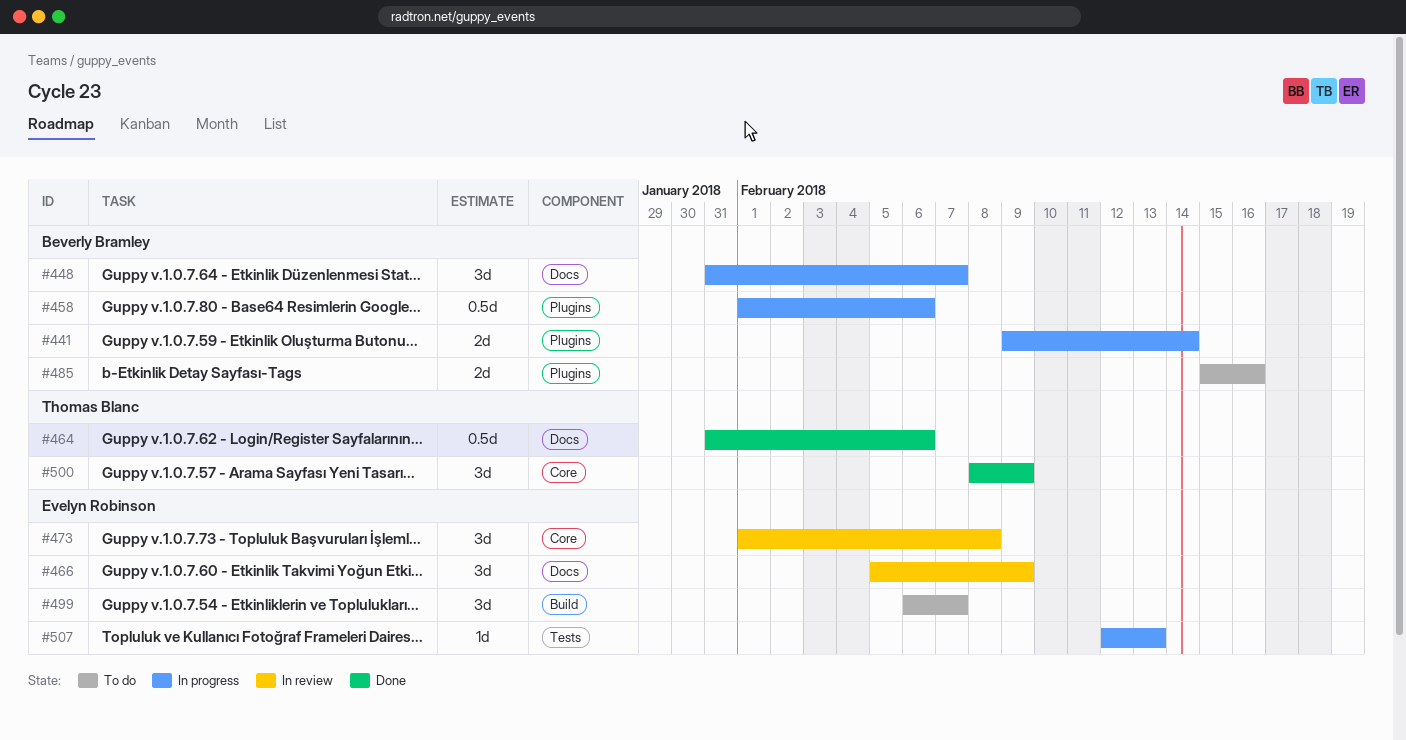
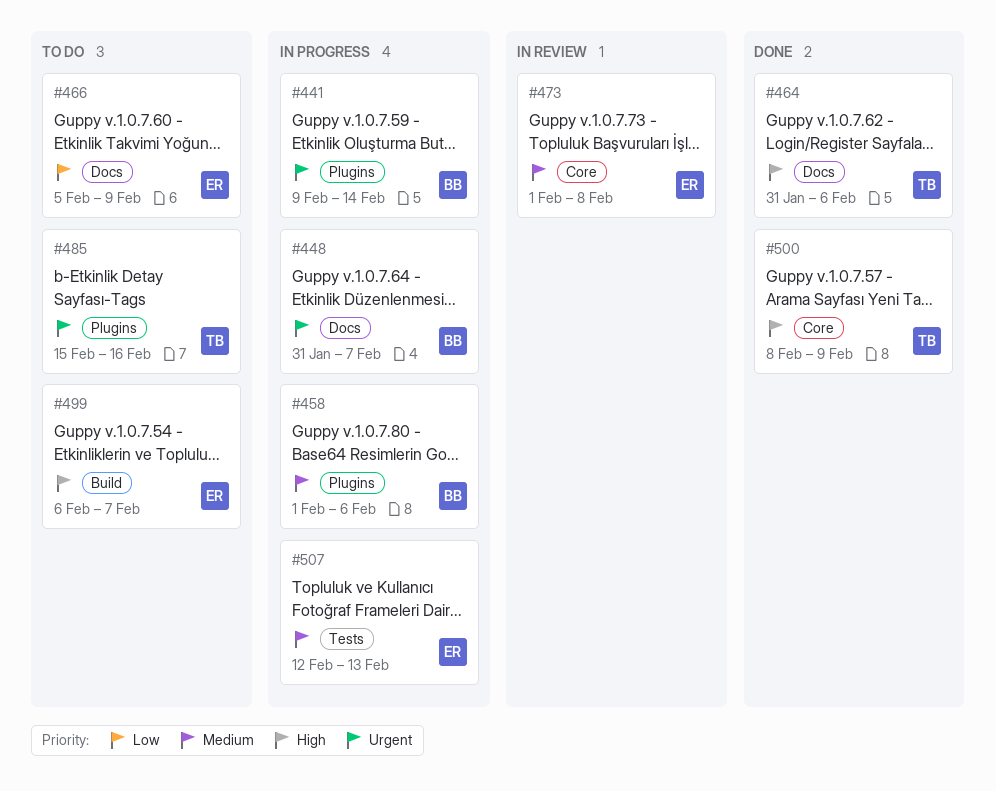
#466, status: In review -> To do
#485, owner: Beverly Bramley -> Thomas Blanc

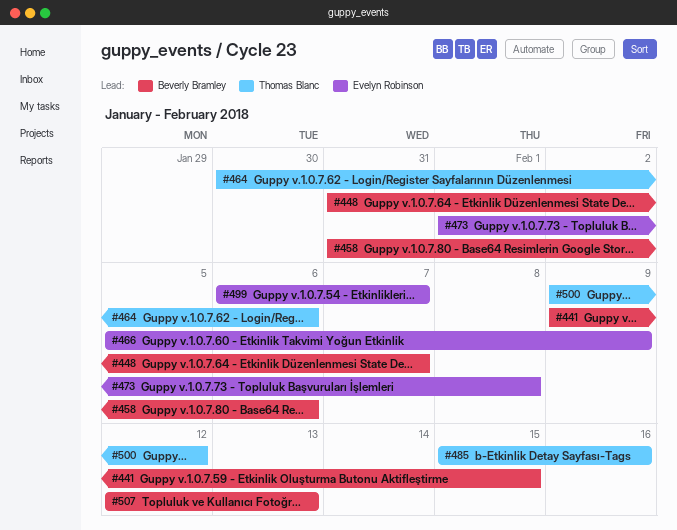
#441, due: Feb 14 -> Feb 15
#458, start: Feb 1 -> Jan 31
#464, start: Jan 31 -> Jan 30
#500, start: Feb 8 -> Feb 9
#500, due: Feb 9 -> Feb 12
#507, owner: Evelyn Robinson -> Beverly Bramley

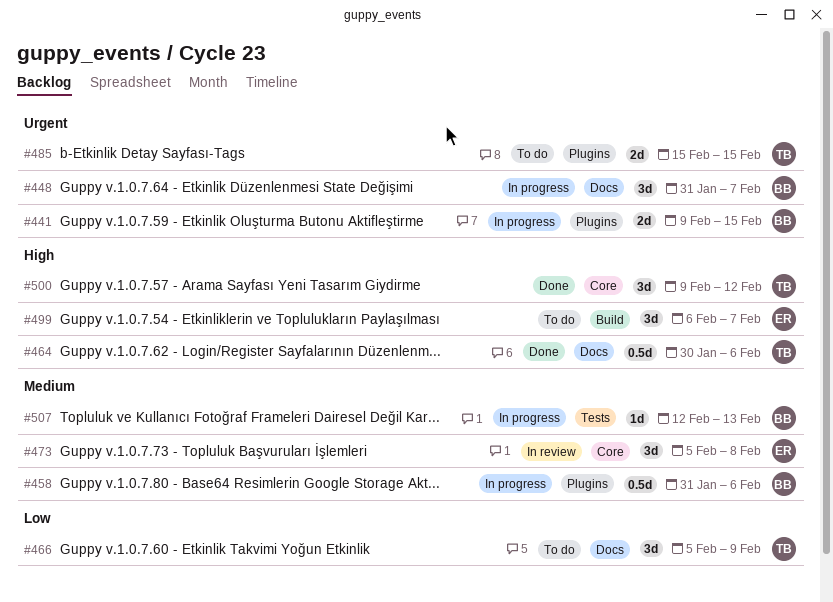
#466, owner: Evelyn Robinson -> Thomas Blanc
#473, start: Feb 1 -> Feb 5
#485, due: Feb 16 -> Feb 15

